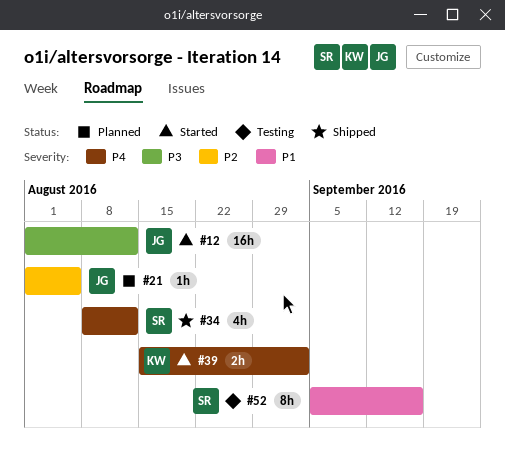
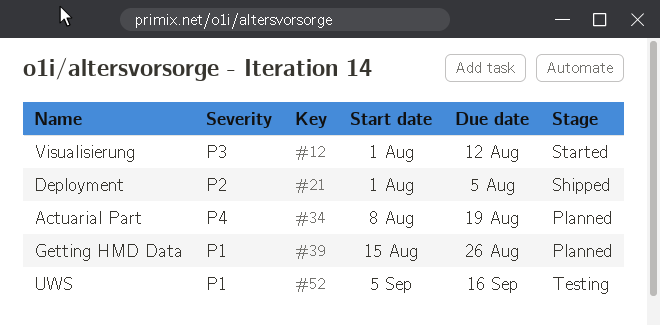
#21, status: Planned -> Shipped
#34, status: Shipped -> Planned
#34, due: Aug 12 -> Aug 19
#39, status: Started -> Planned
#39, priority: P4 -> P1
#39, due: Sep 2 -> Aug 26

